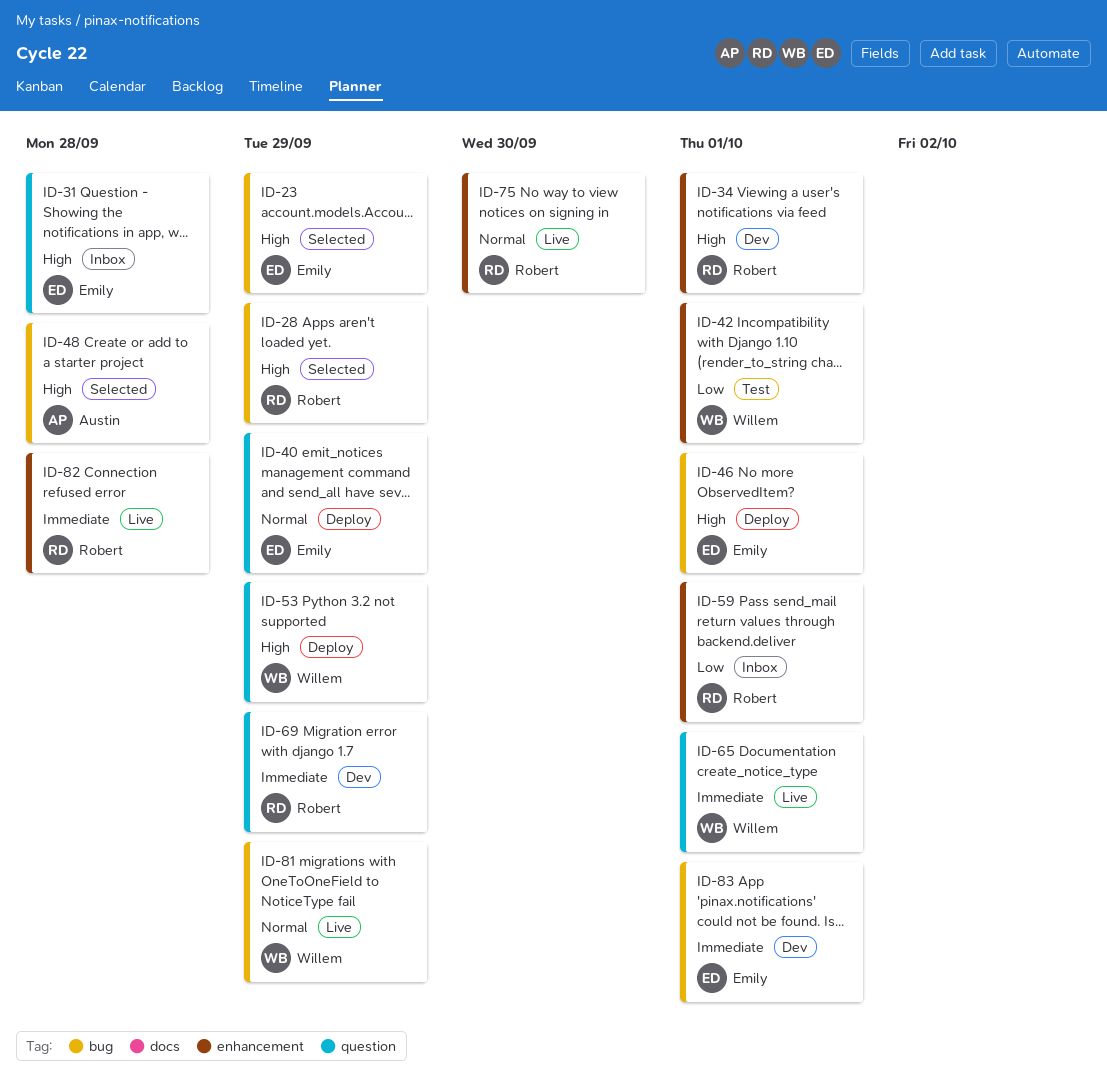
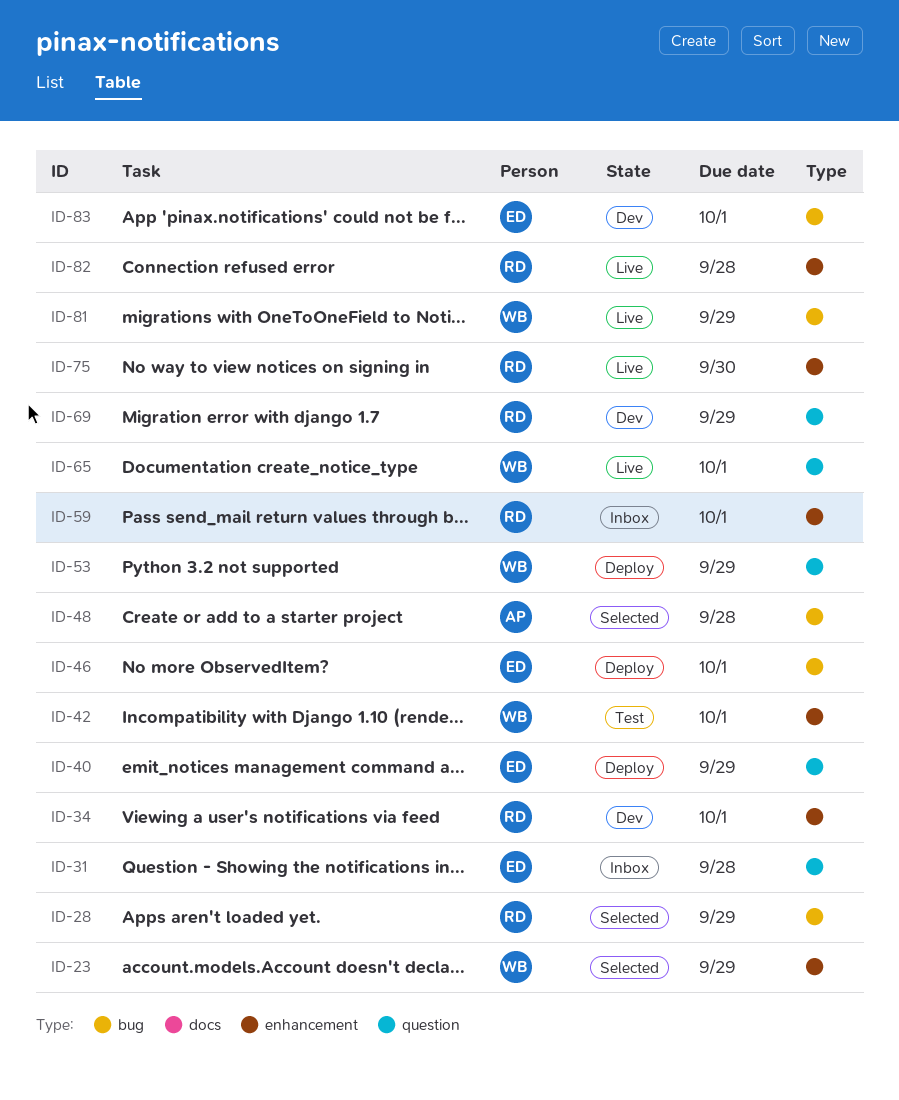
ID-23, owner: Emily -> Willem
ID-23, label: bug -> enhancement

